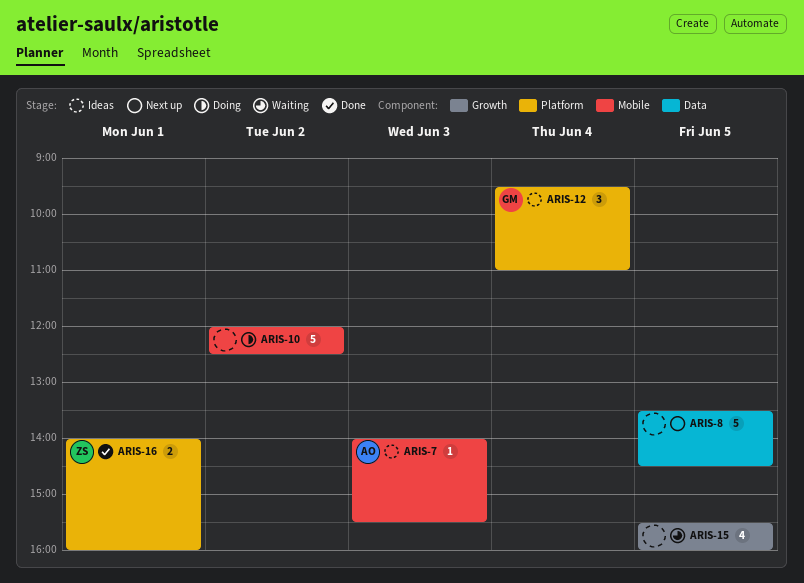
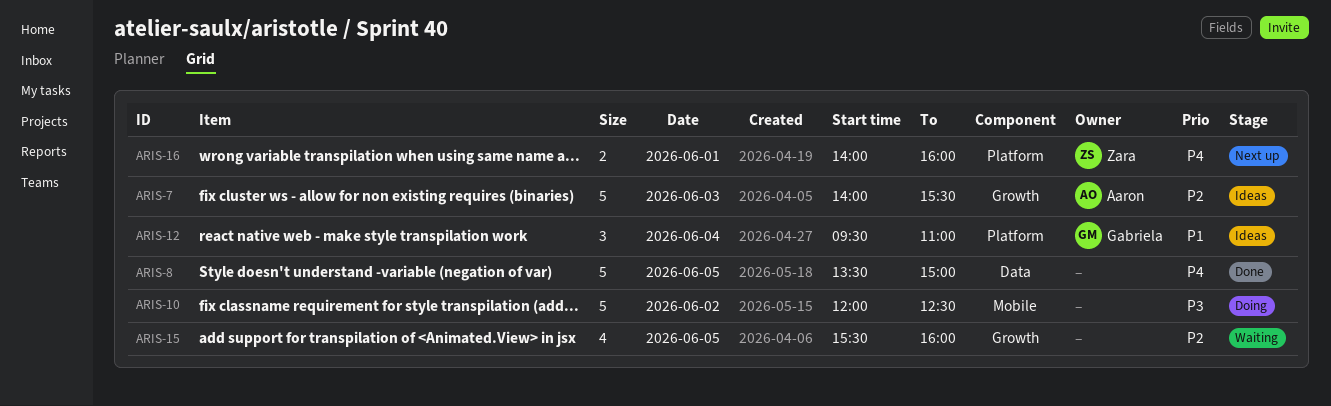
ARIS-7, label: Mobile -> Growth
ARIS-7, estimate: 1 -> 5
ARIS-8, status: Next up -> Done
ARIS-8, ends: 14:30 -> 15:00
ARIS-16, status: Done -> Next up

